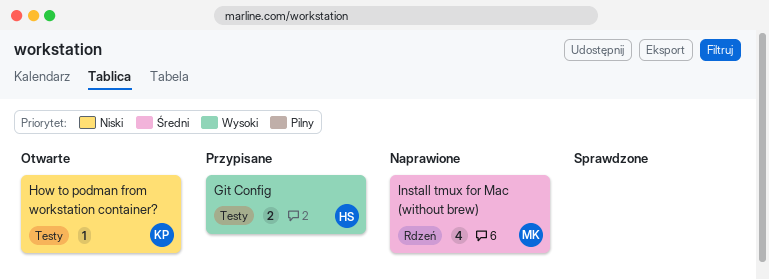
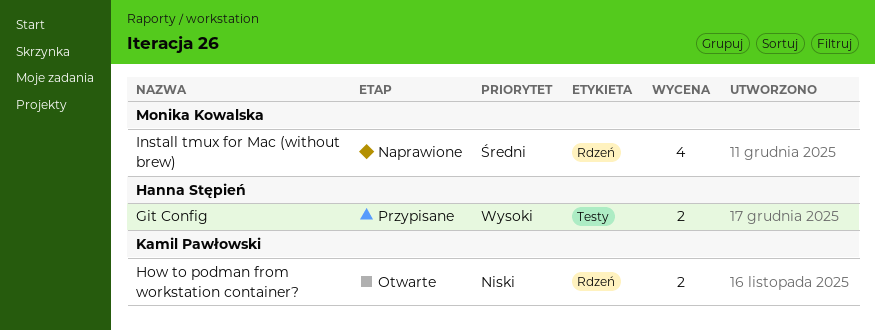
How to podman from workstation container?, label: Testy -> Rdzeń
How to podman from workstation container?, estimate: 1 -> 2

